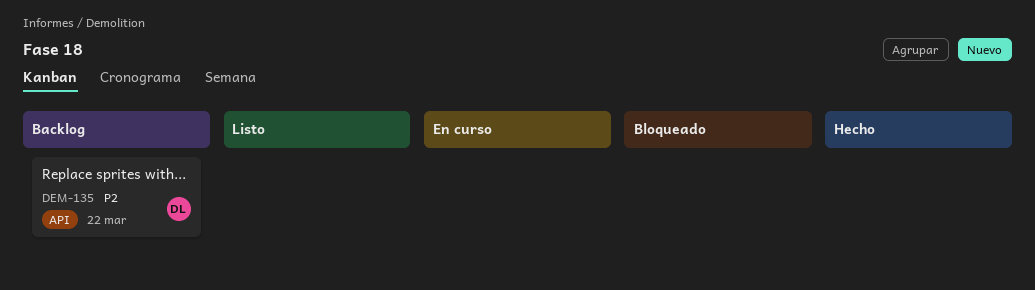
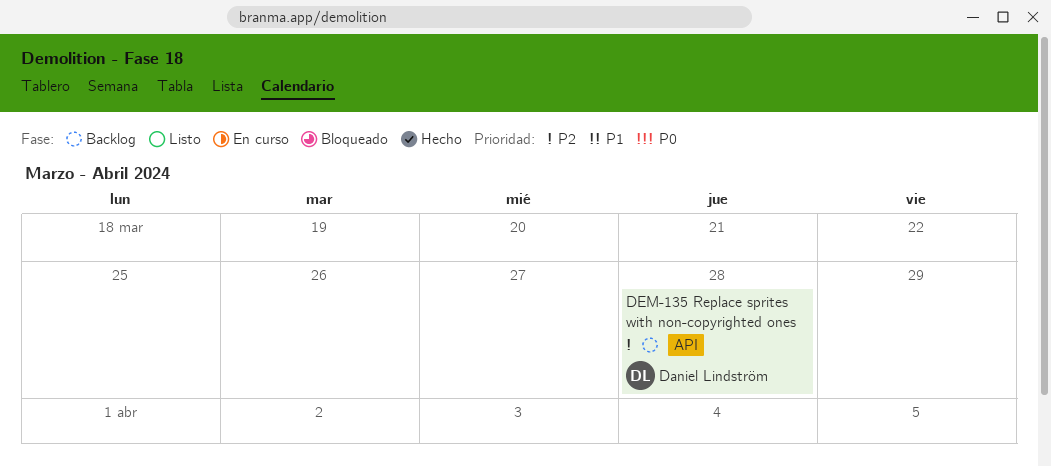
DEM-135, due: Mar 22 -> Mar 28

